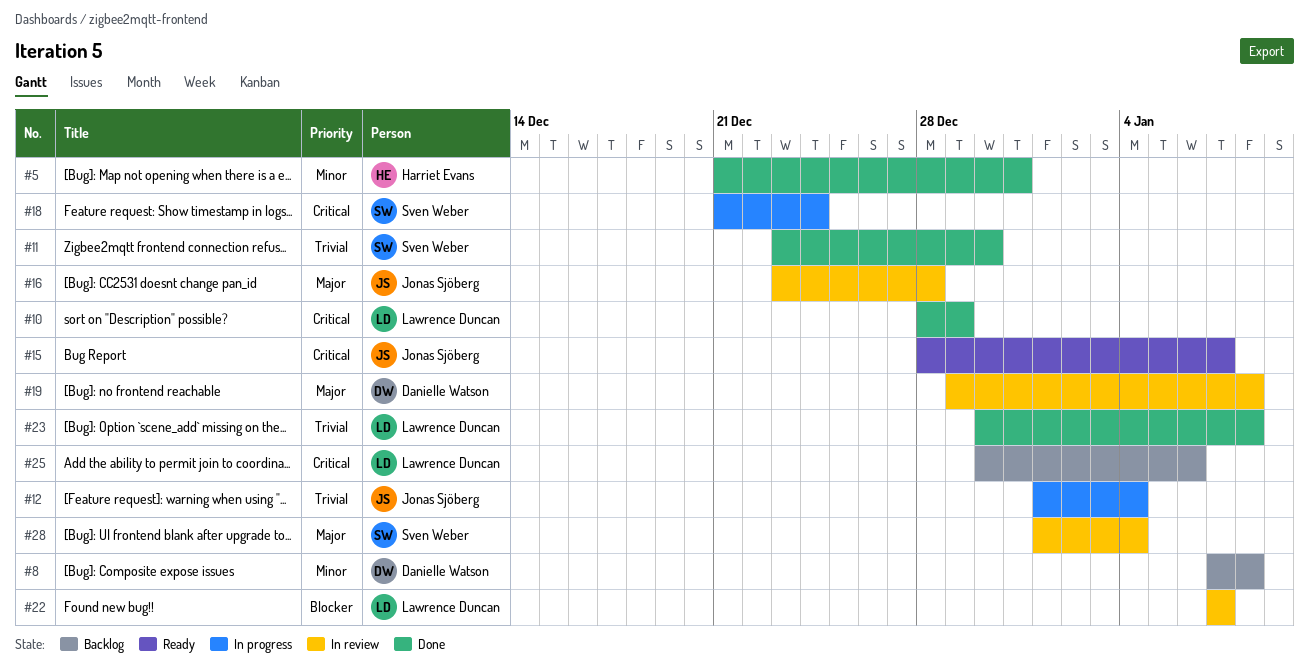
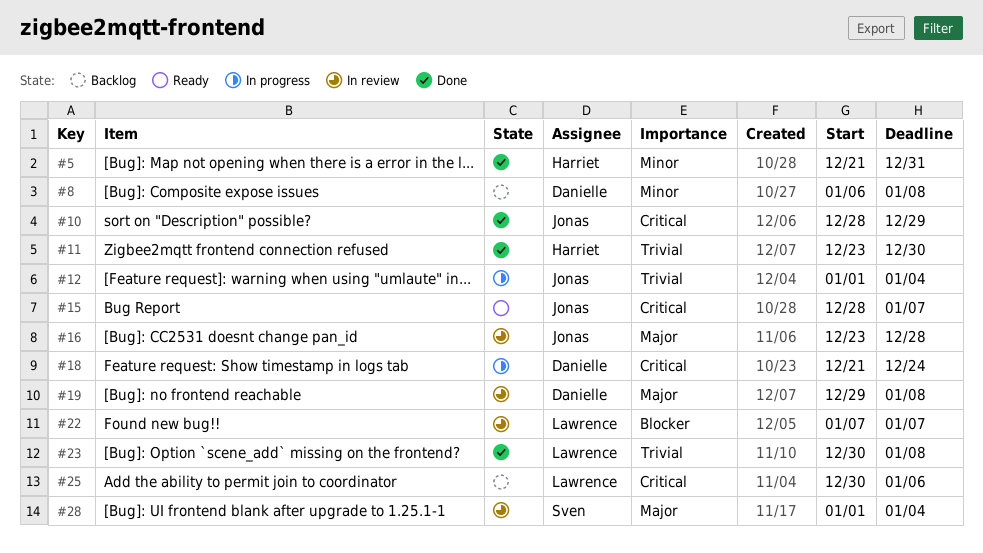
#8, start: Jan 7 -> Jan 6
#10, owner: Lawrence Duncan -> Jonas Sjöberg
#11, owner: Sven Weber -> Harriet Evans
#18, owner: Sven Weber -> Danielle Watson

